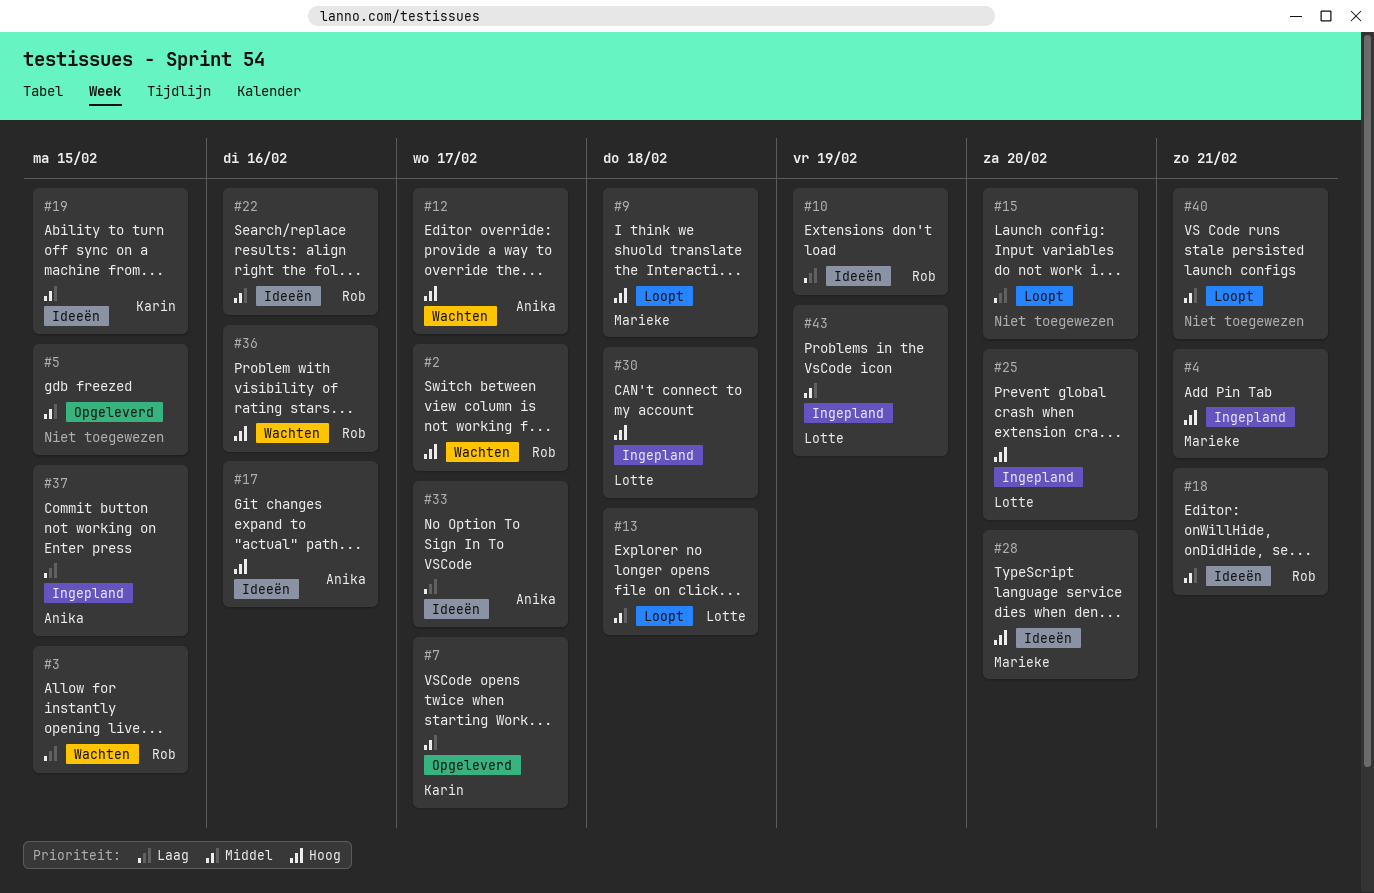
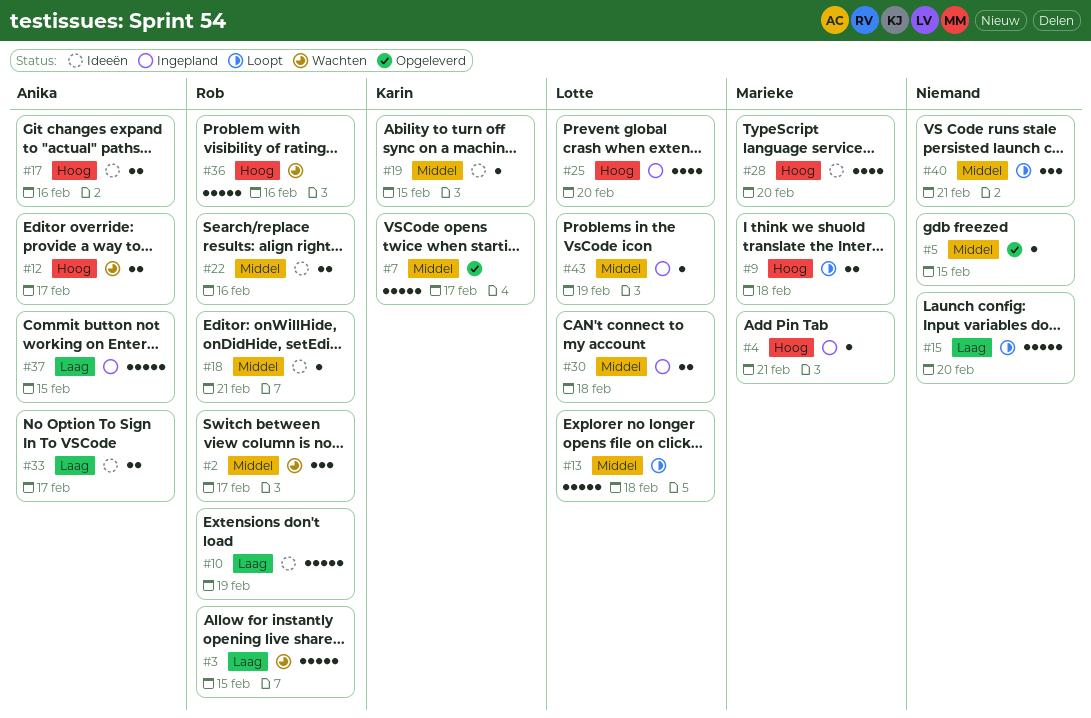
#2, priority: Hoog -> Middel
#30, priority: Hoog -> Middel

